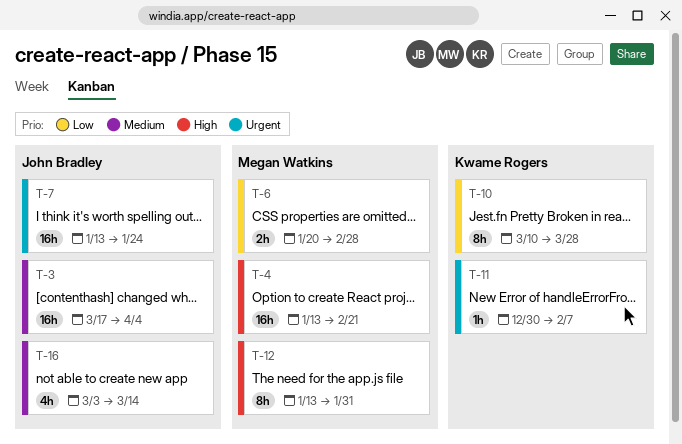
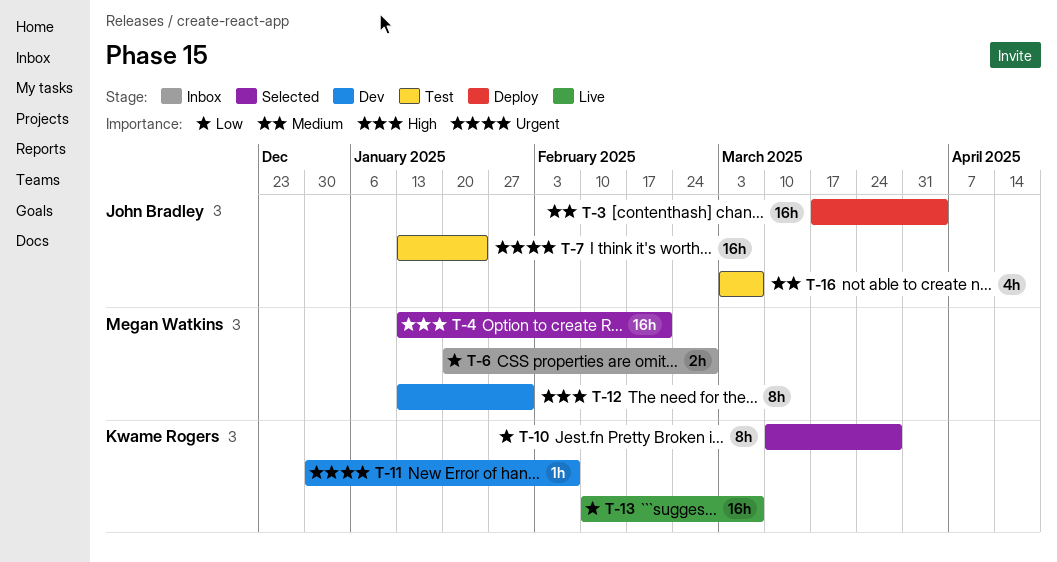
T-13: none -> present
T-16, due: Mar 14 -> Mar 7

